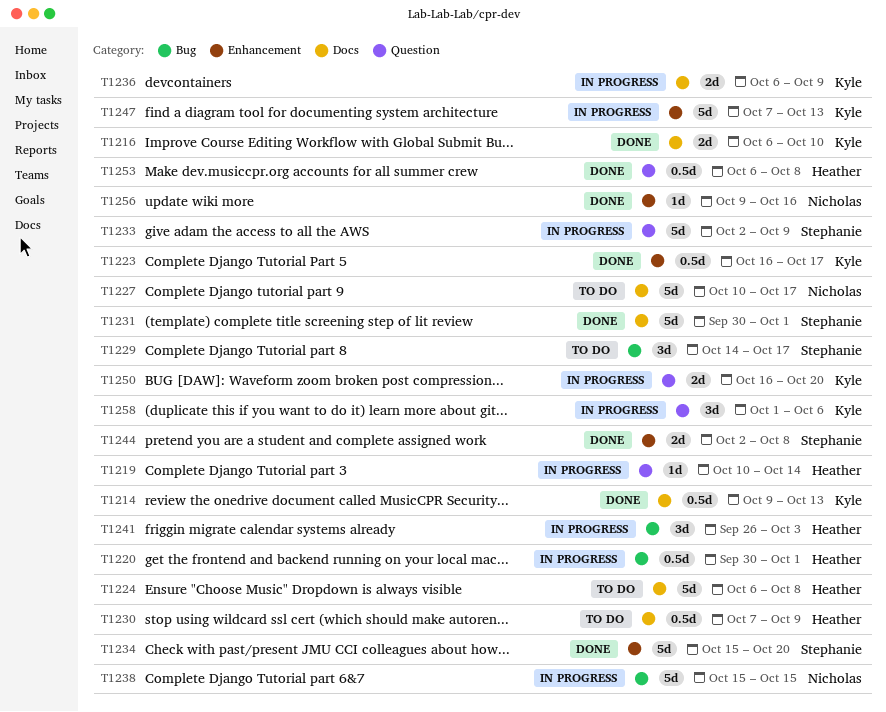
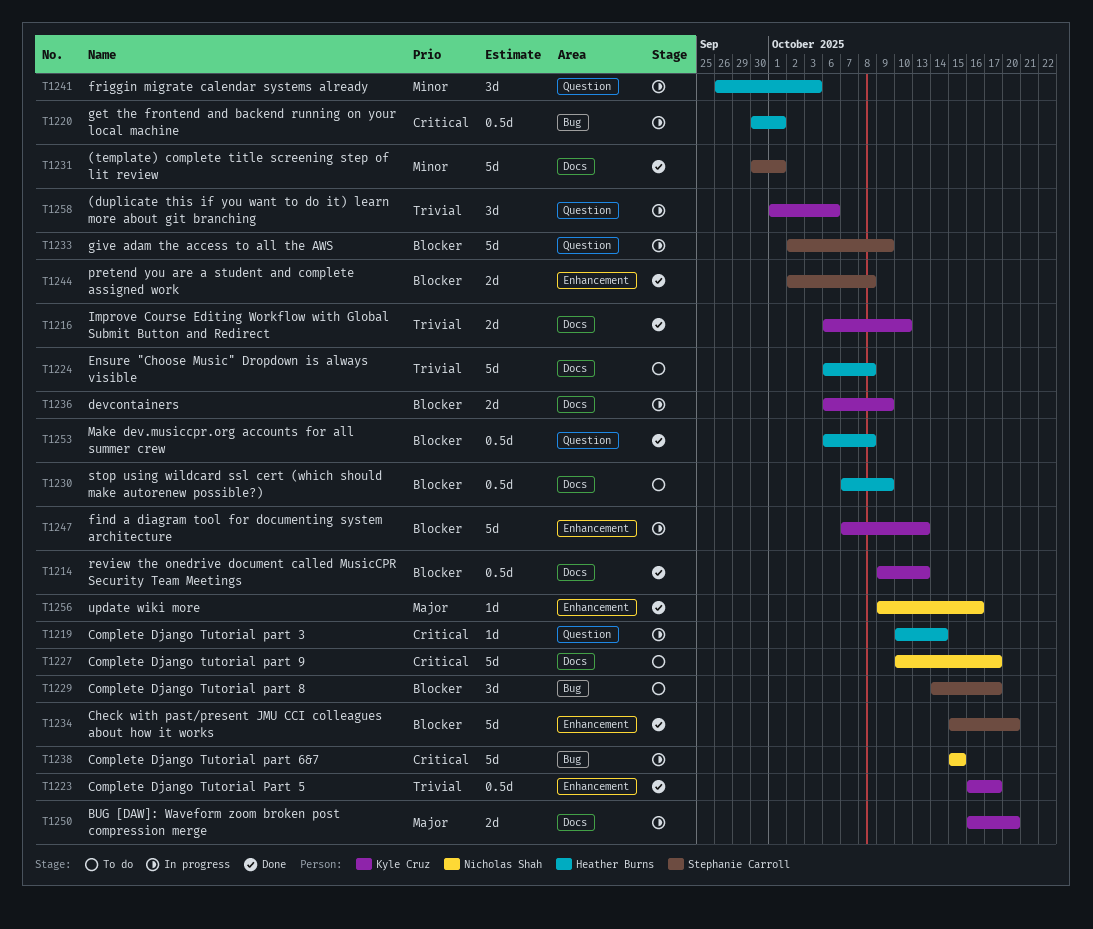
T1241, label: Bug -> Question
T1250, label: Question -> Docs

